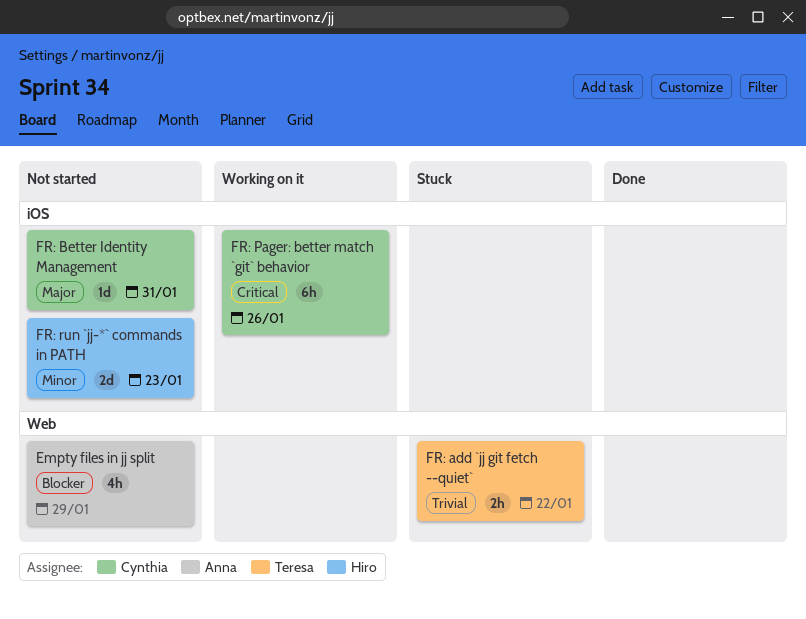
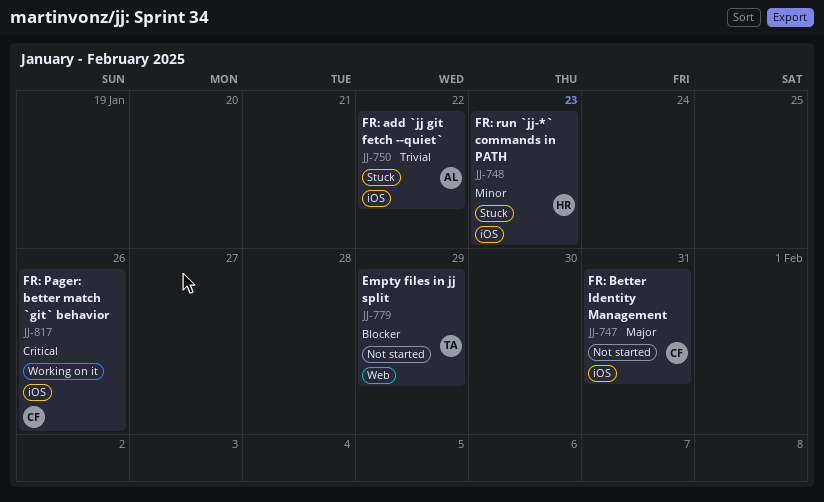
Empty files in jj split, owner: Anna -> Teresa
FR: add `jj git fetch --quiet`, owner: Teresa -> Anna
FR: add `jj git fetch --quiet`, label: Web -> iOS
FR: run `jj-*` commands in PATH, status: Not started -> Stuck

